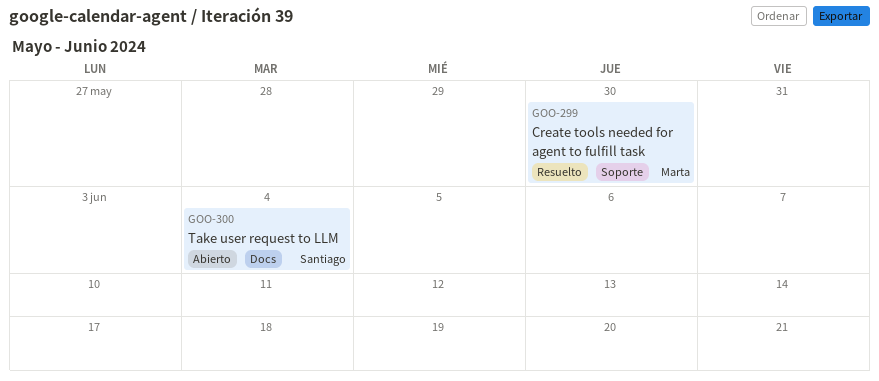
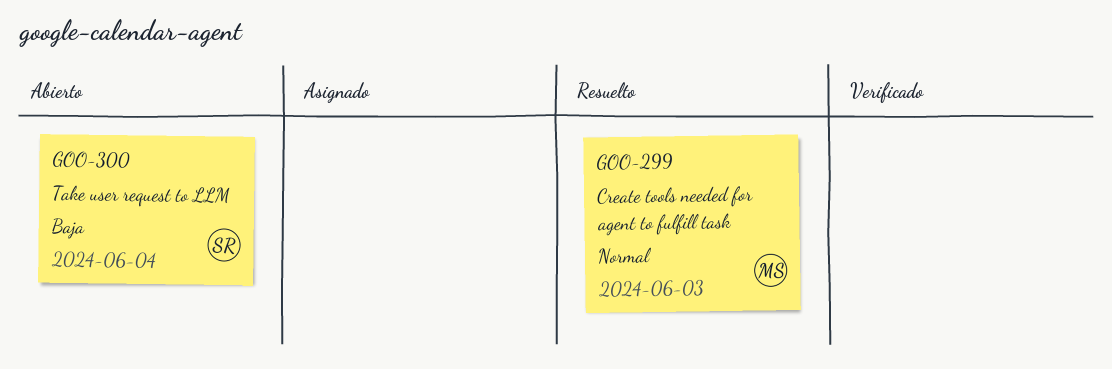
GOO-299, due: May 30 -> Jun 3

